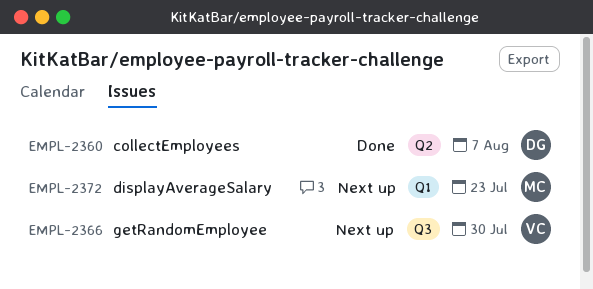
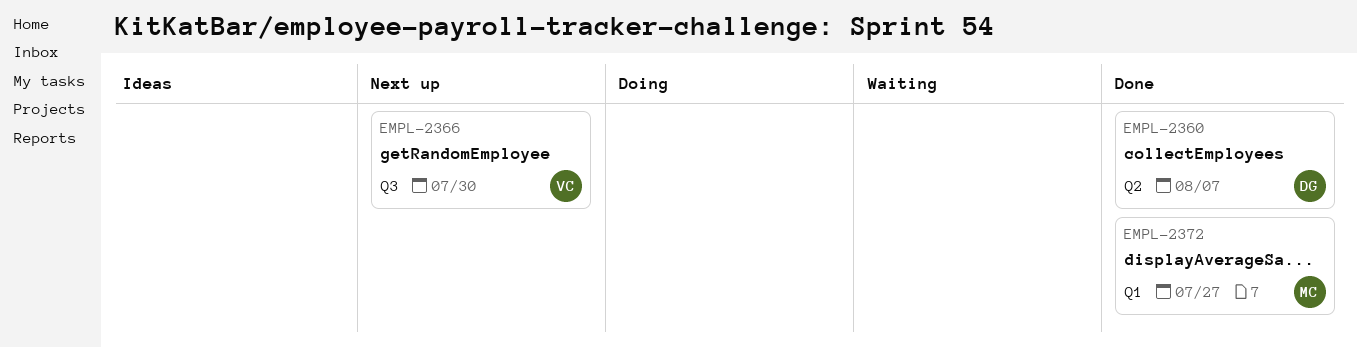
EMPL-2372, status: Next up -> Done
EMPL-2372, due: Jul 23 -> Jul 27

